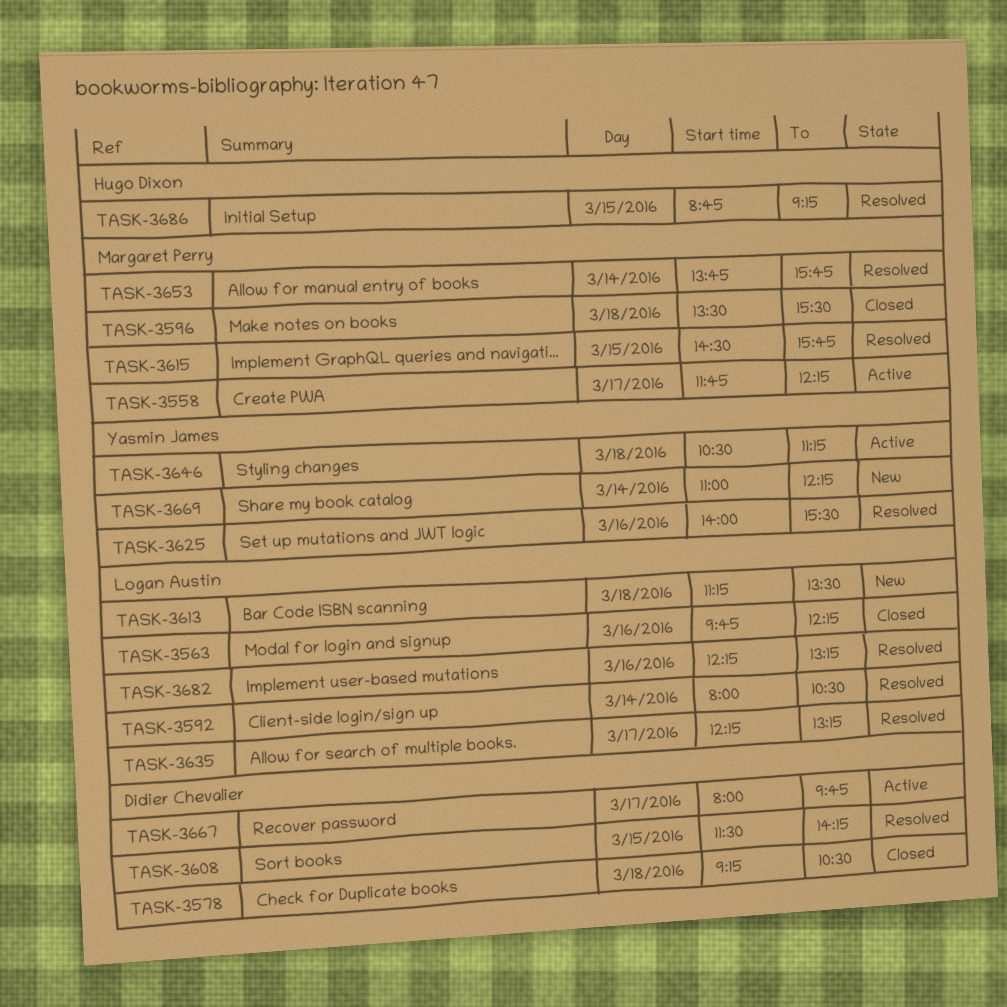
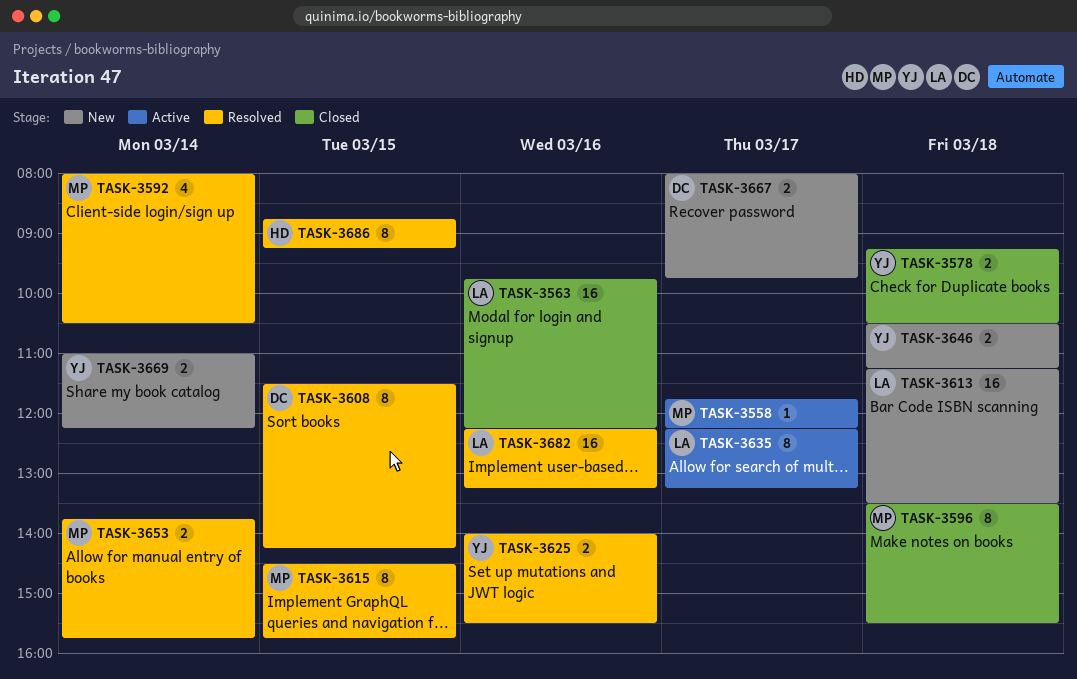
TASK-3578, owner: Didier Chevalier -> Yasmin James
TASK-3592, owner: Logan Austin -> Margaret Perry
TASK-3635, status: Resolved -> Active
TASK-3646, status: Active -> New
TASK-3667, status: Active -> New

